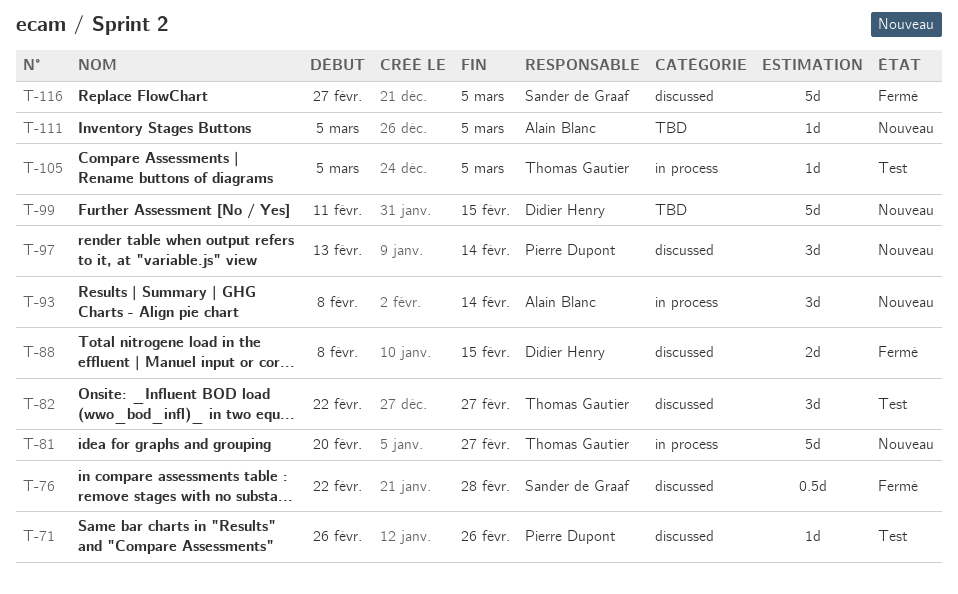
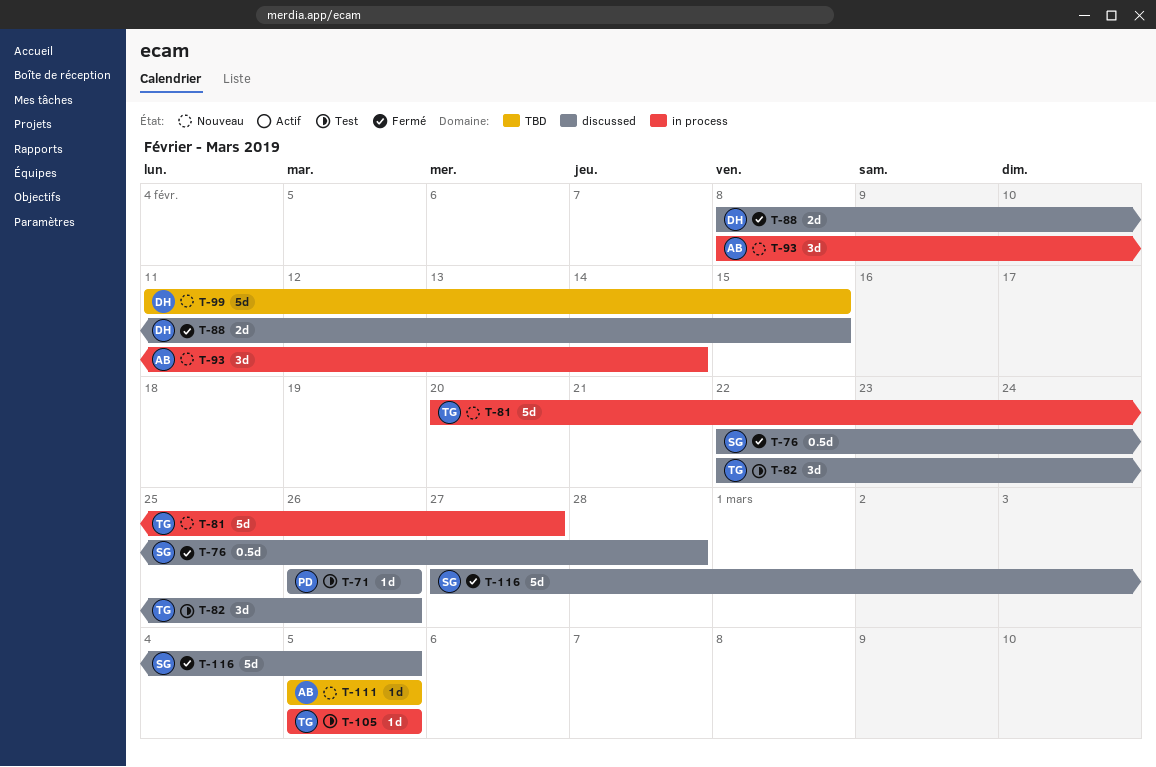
T-82, due: Feb 27 -> Feb 26
T-97: present -> none

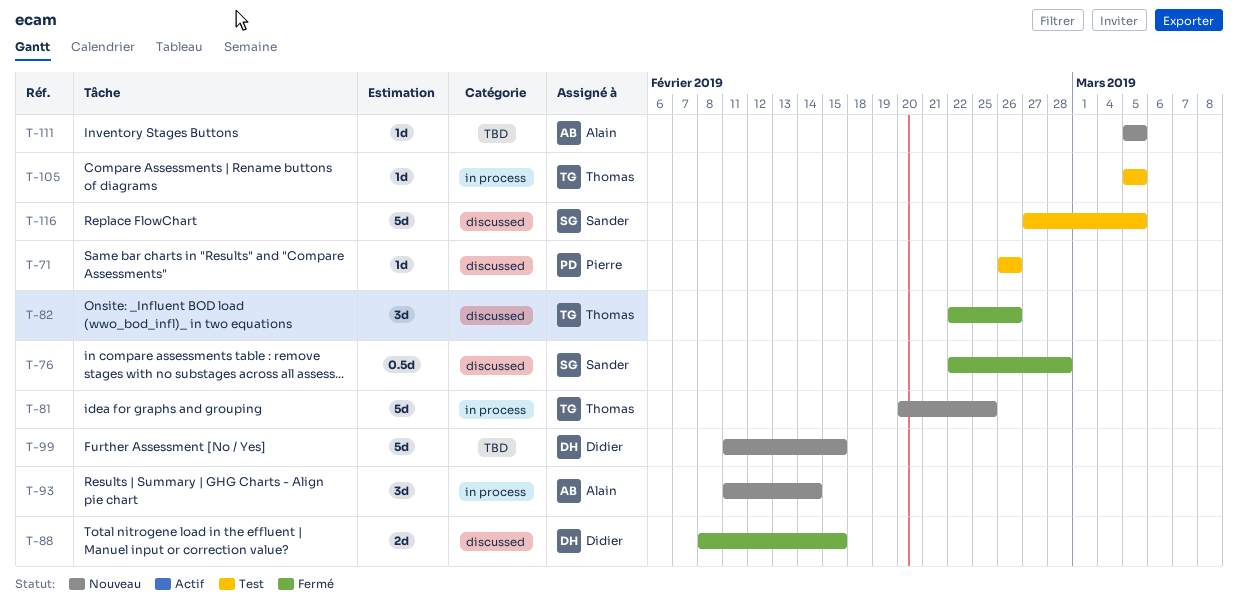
T-81, due: Feb 27 -> Feb 25
T-82, status: Test -> Fermé
T-93, start: Feb 8 -> Feb 11
T-116, status: Fermé -> Test

